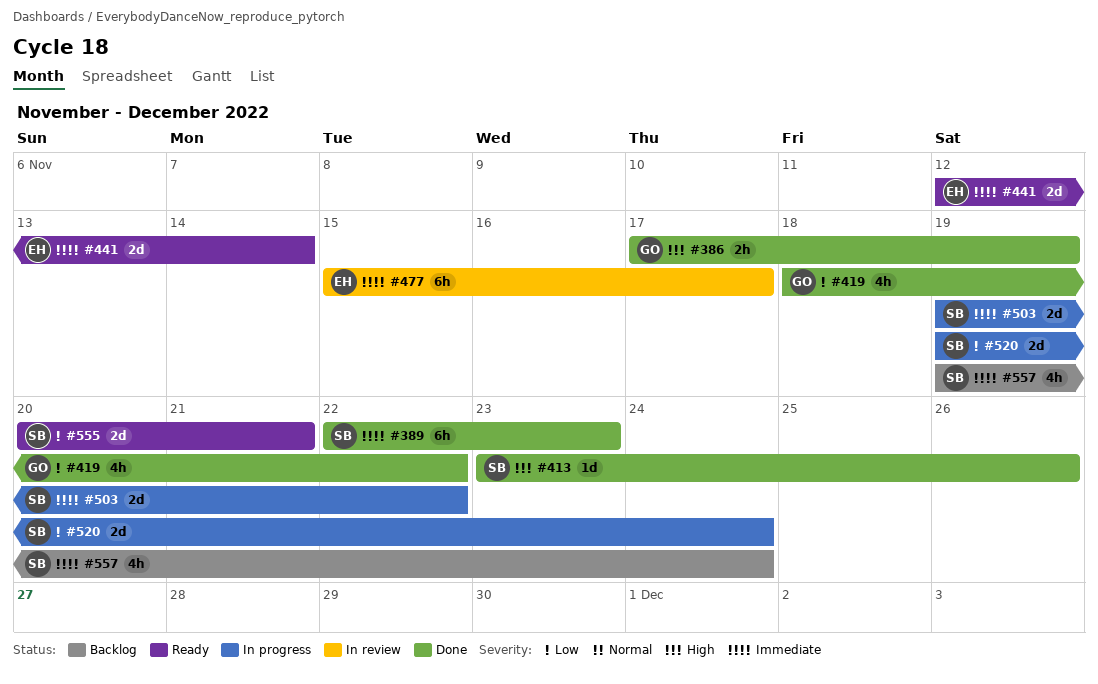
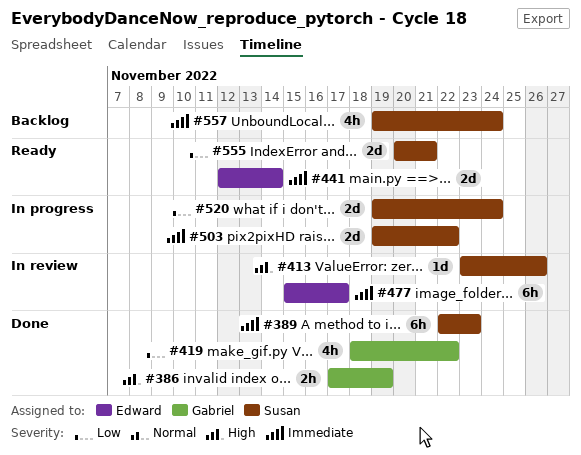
#413, status: Done -> In review

